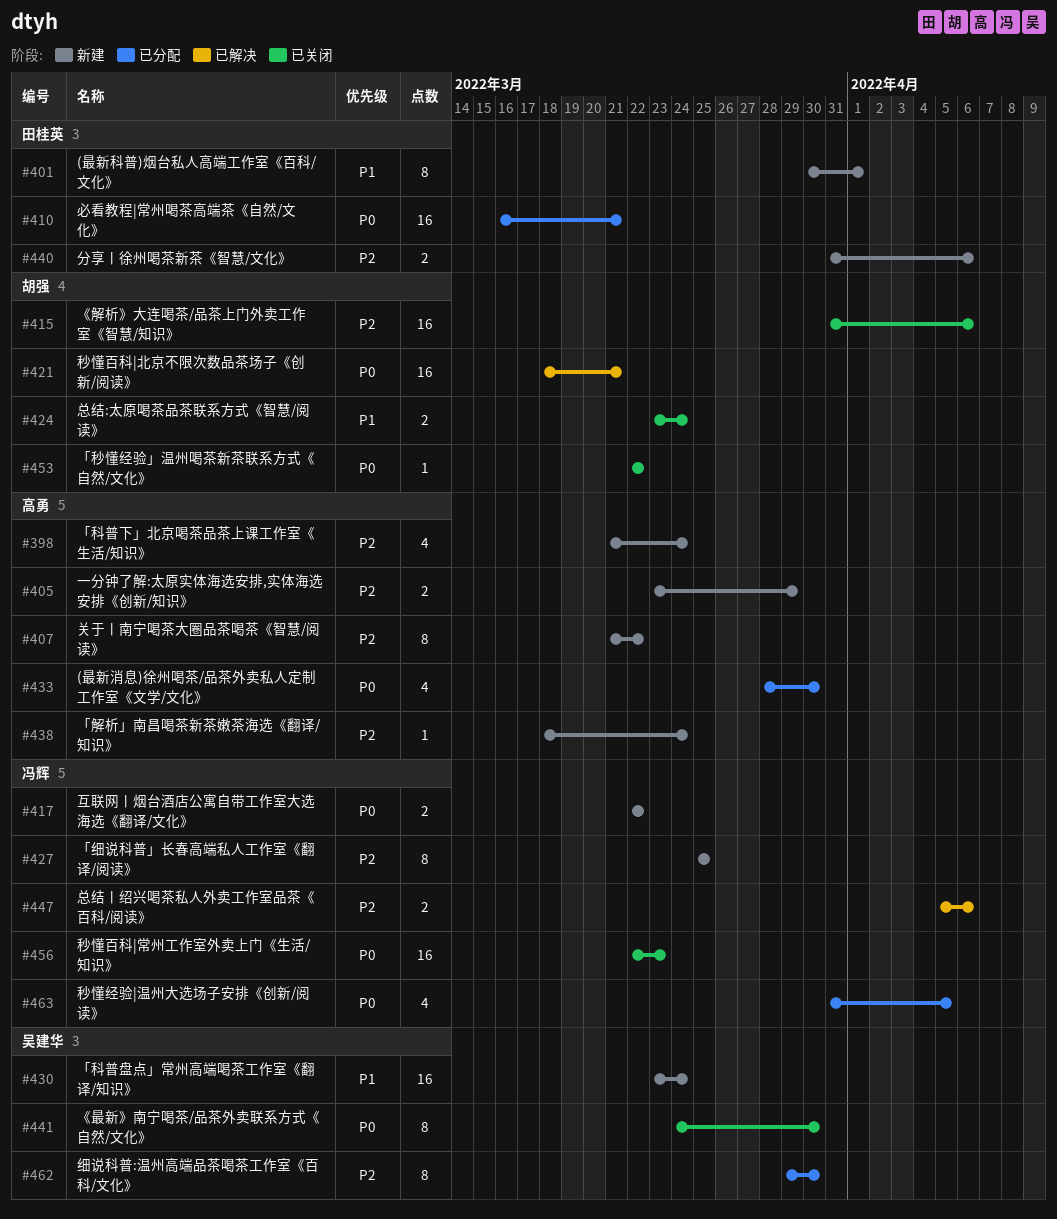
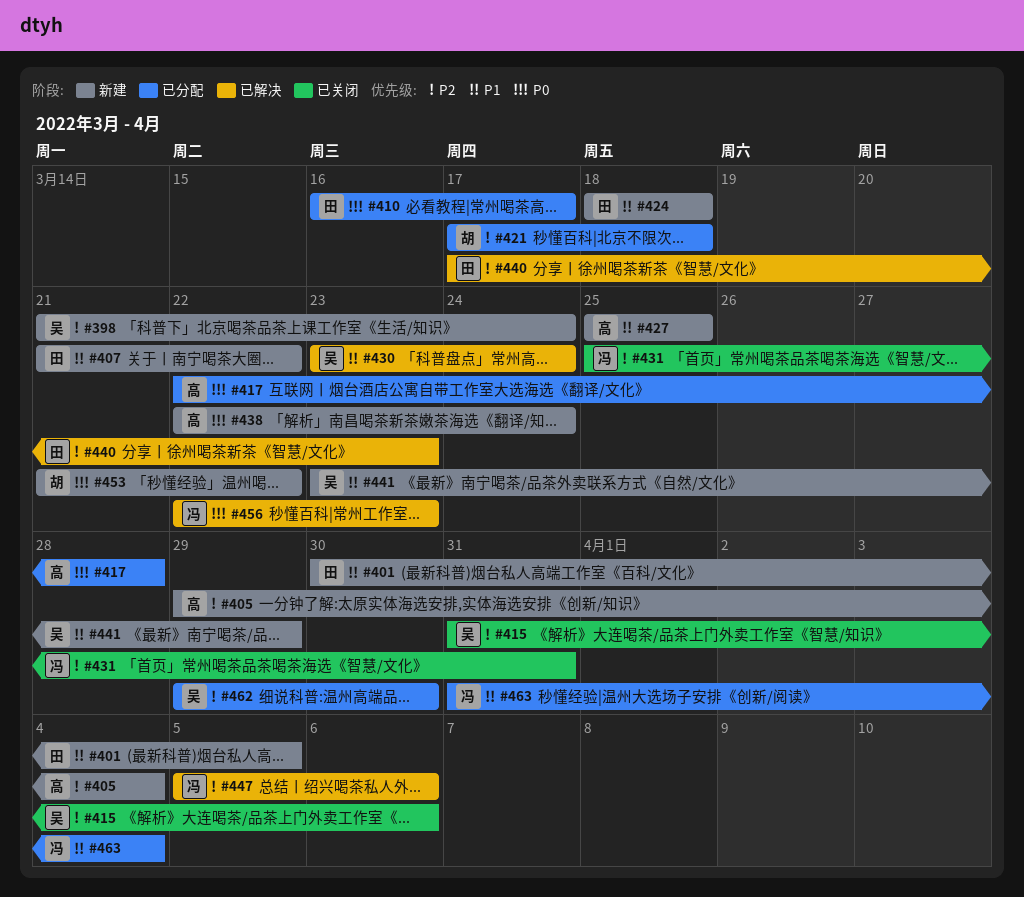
#398, owner: 高勇 -> 吴建华
#401, due: Apr 1 -> Apr 5
#405, start: Mar 23 -> Mar 29
#405, due: Mar 29 -> Apr 4
#407, owner: 高勇 -> 田桂英
#407, priority: P2 -> P1
#410, due: Mar 21 -> Mar 17
#415, owner: 胡强 -> 吴建华
#417, status: 新建 -> 已分配
#417, owner: 冯辉 -> 高勇
#417, due: Mar 22 -> Mar 28
#421, status: 已解决 -> 已分配
#421, priority: P0 -> P2
#421, start: Mar 18 -> Mar 17
#421, due: Mar 21 -> Mar 18
#424, status: 已关闭 -> 新建
#424, owner: 胡强 -> 田桂英
#424, start: Mar 23 -> Mar 18
#424, due: Mar 24 -> Mar 18
#427, owner: 冯辉 -> 高勇
#427, priority: P2 -> P1
#430, status: 新建 -> 已解决
#431: none -> present
#433: present -> none
#438, priority: P2 -> P0
#438, start: Mar 18 -> Mar 22
#440, status: 新建 -> 已解决
#440, start: Mar 31 -> Mar 17
#440, due: Apr 6 -> Mar 23
#441, status: 已关闭 -> 新建
#441, priority: P0 -> P1
#441, start: Mar 24 -> Mar 23
#441, due: Mar 30 -> Mar 29
#453, status: 已关闭 -> 新建
#453, start: Mar 22 -> Mar 21
#456, status: 已关闭 -> 已解决
#463, priority: P0 -> P1
#463, due: Apr 5 -> Apr 4

